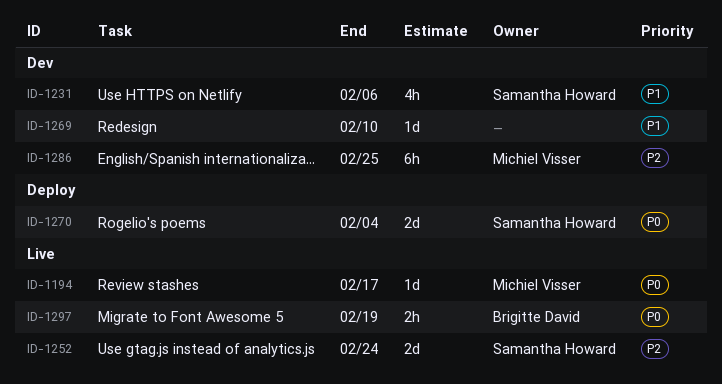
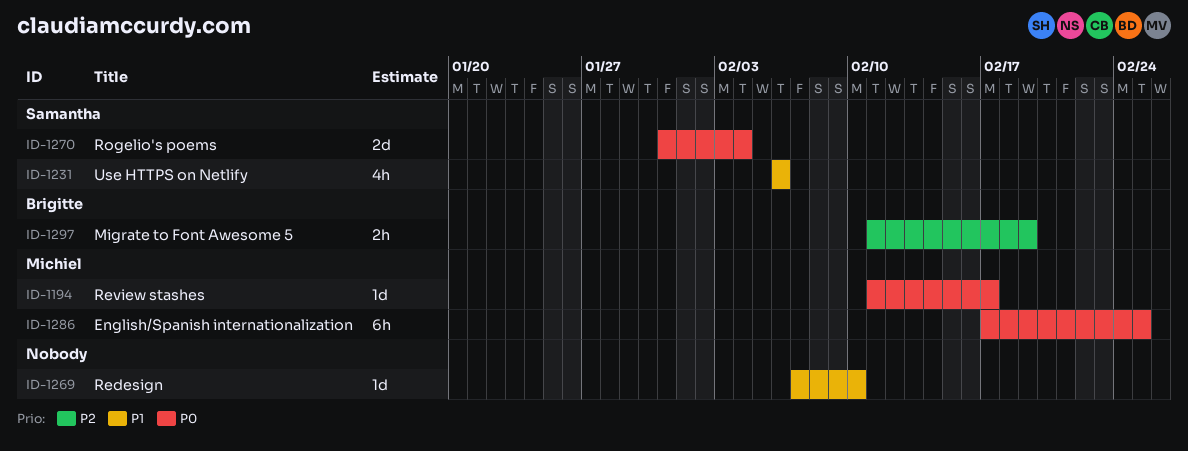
ID-1252: present -> none
ID-1286, priority: P2 -> P0
ID-1297, priority: P0 -> P2

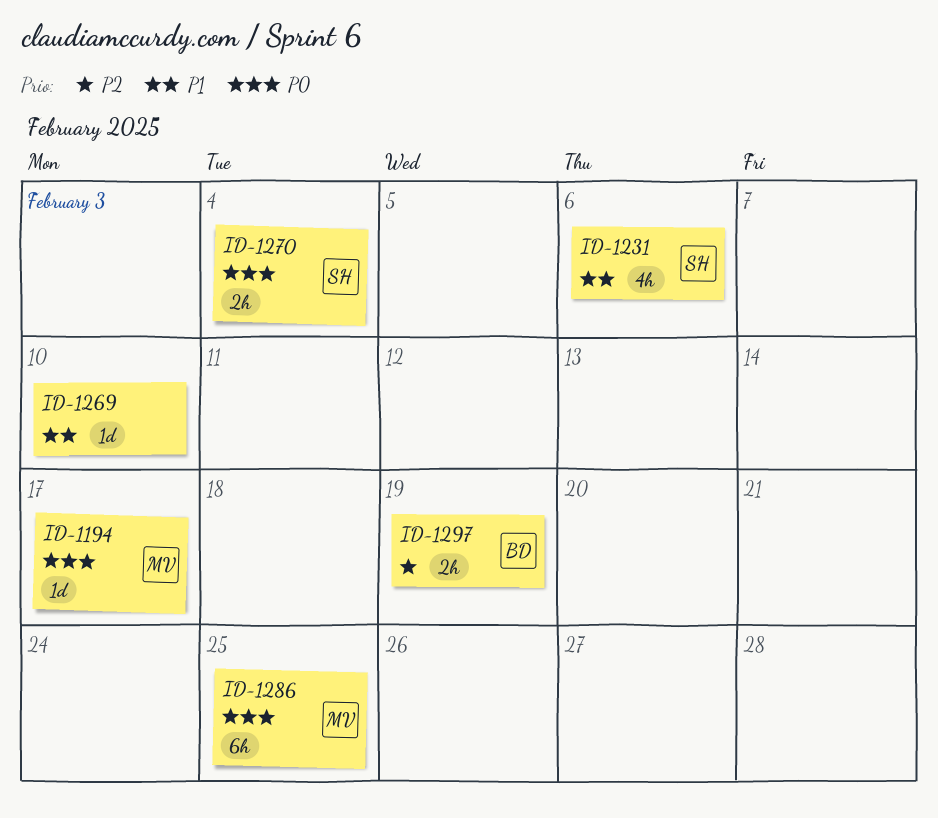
ID-1270, estimate: 2d -> 2h

